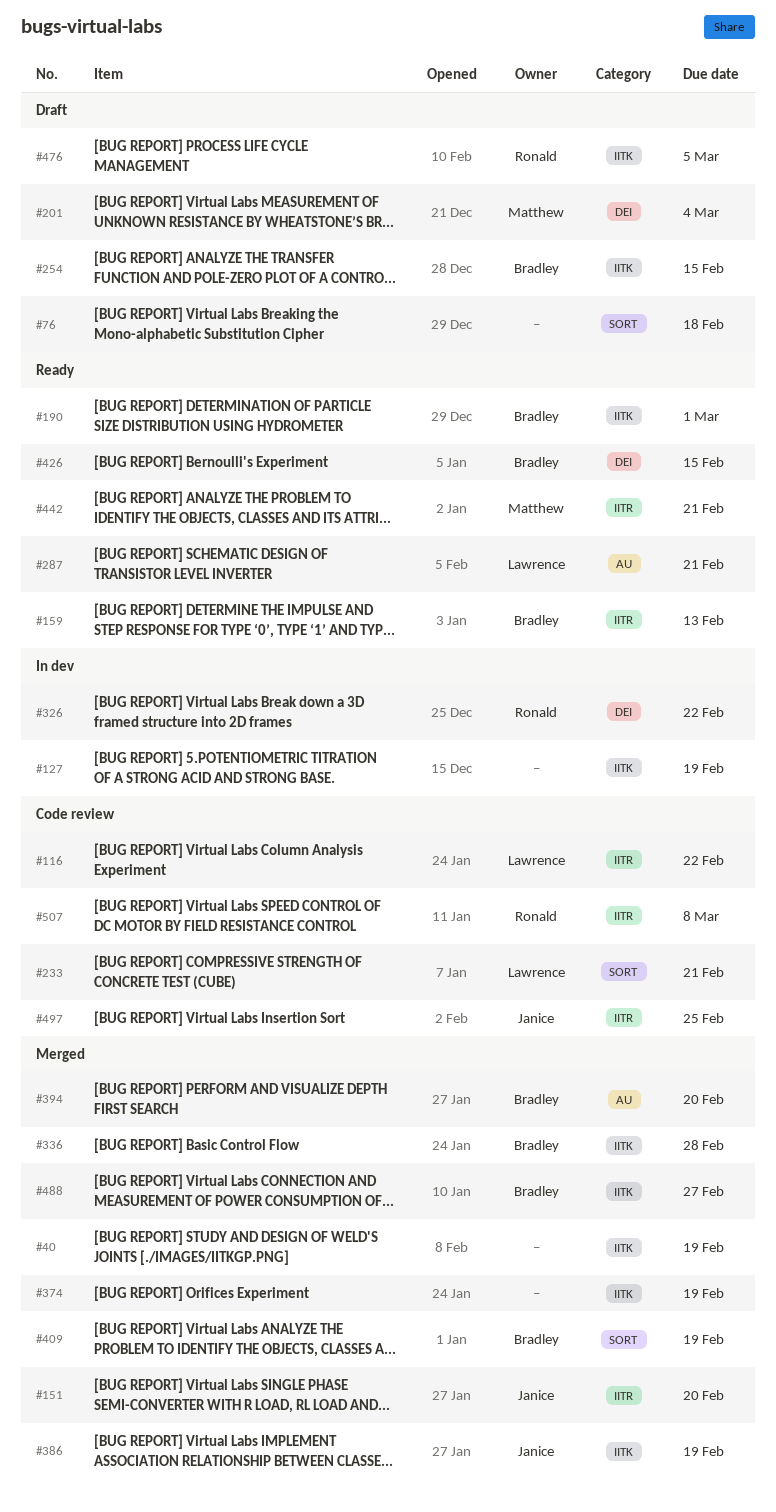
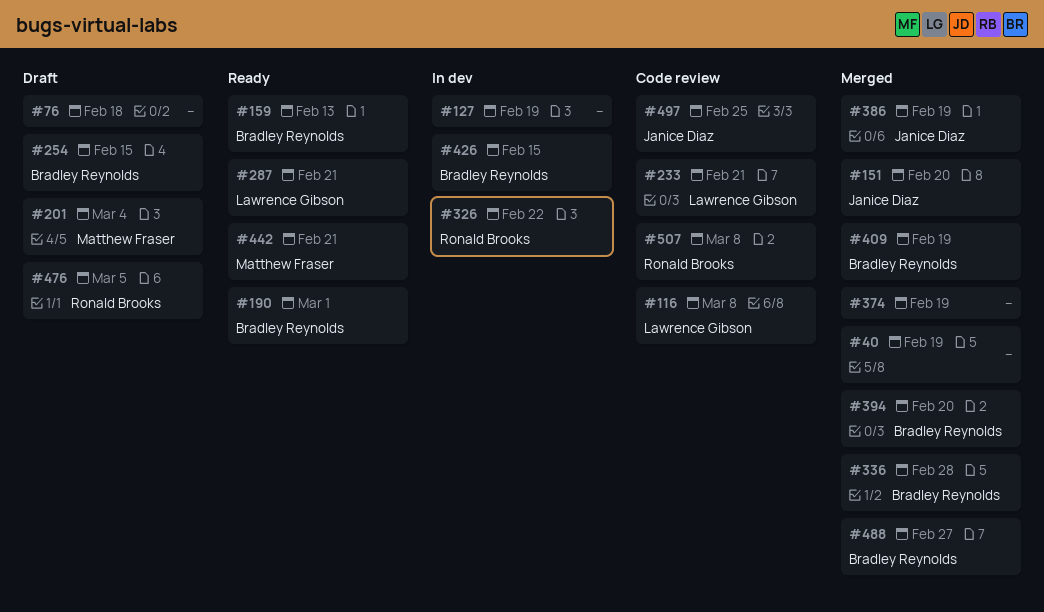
#116, due: Feb 22 -> Mar 8
#426, status: Ready -> In dev

